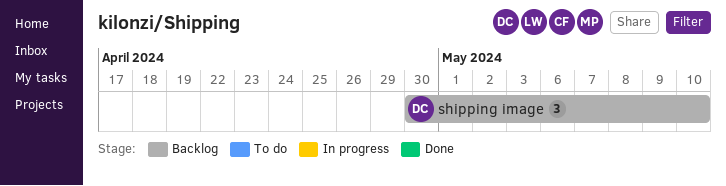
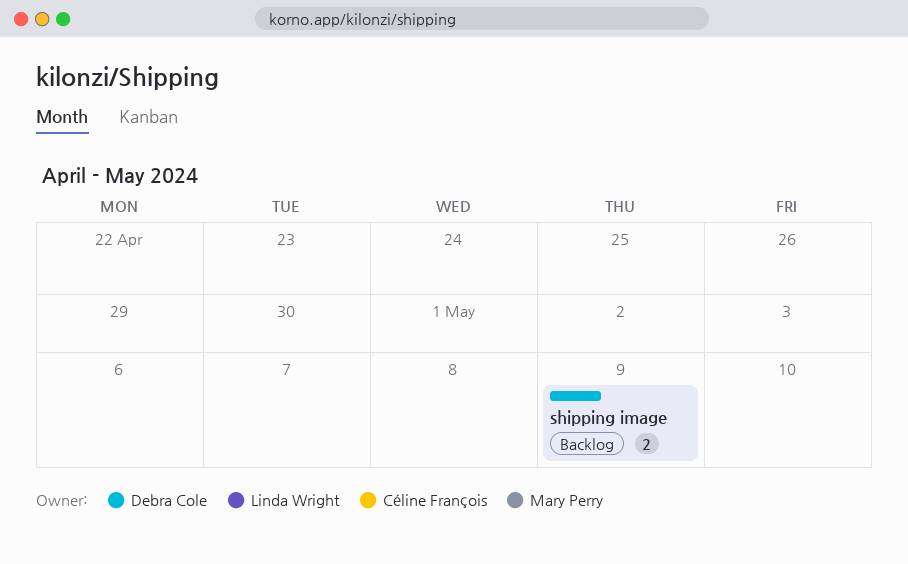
shipping image, estimate: 3 -> 2
shipping image, due: May 10 -> May 9

